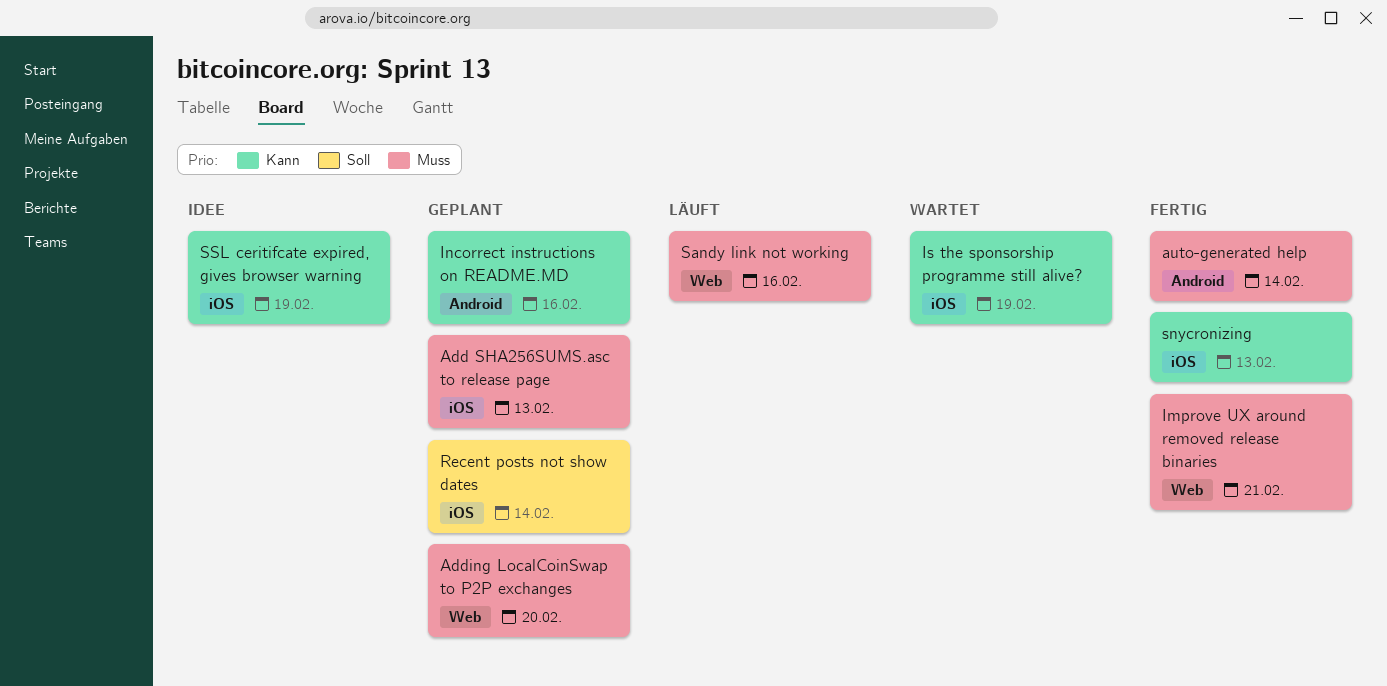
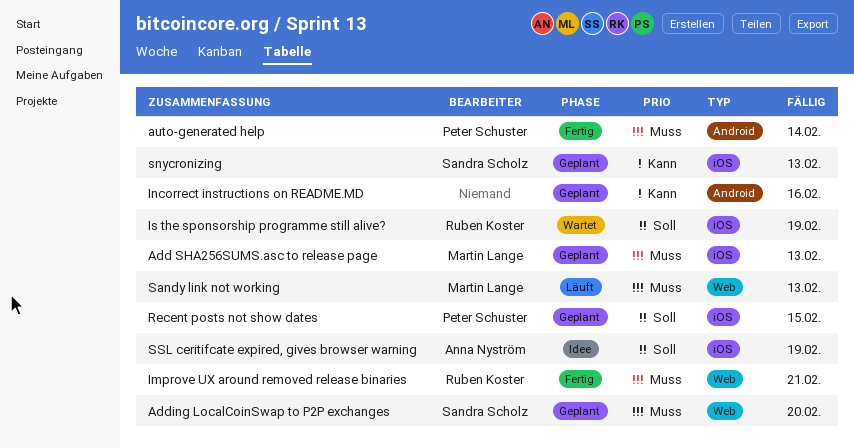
Is the sponsorship programme still alive?, priority: Kann -> Soll
Recent posts not show dates, due: Feb 14 -> Feb 15
Sandy link not working, due: Feb 16 -> Feb 13
snycronizing, status: Fertig -> Geplant
SSL ceritifcate expired, gives browser warning, priority: Kann -> Soll

